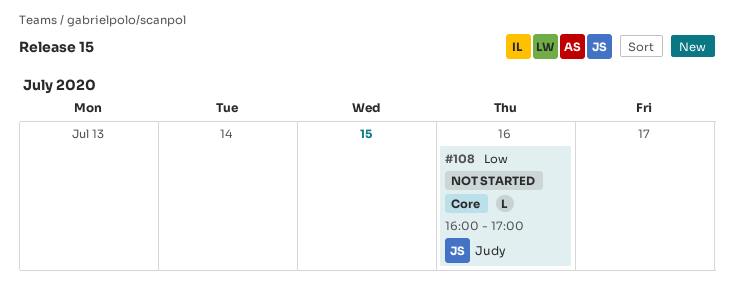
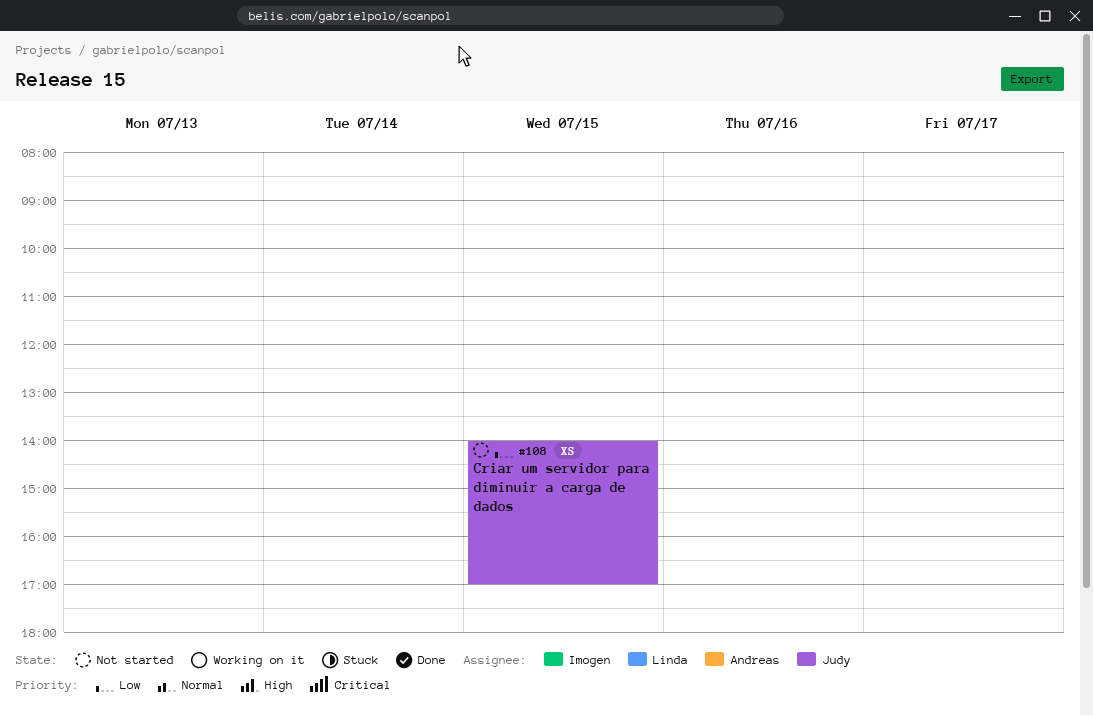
#108, estimate: L -> XS
#108, day: Jul 16 -> Jul 15
#108, begins: 16:00 -> 14:00

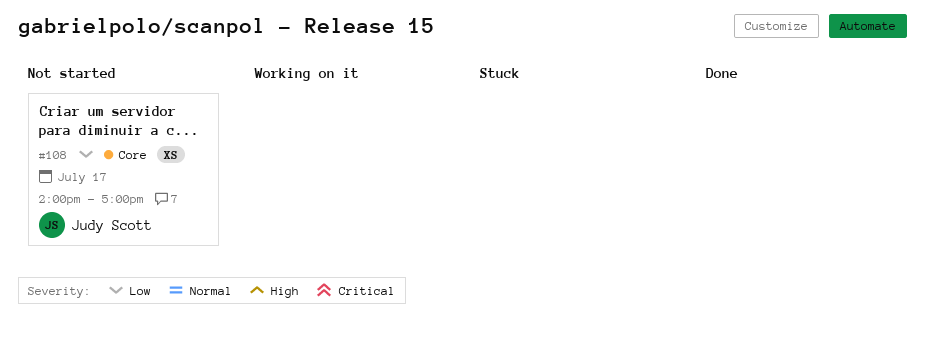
#108, day: Jul 15 -> Jul 17

